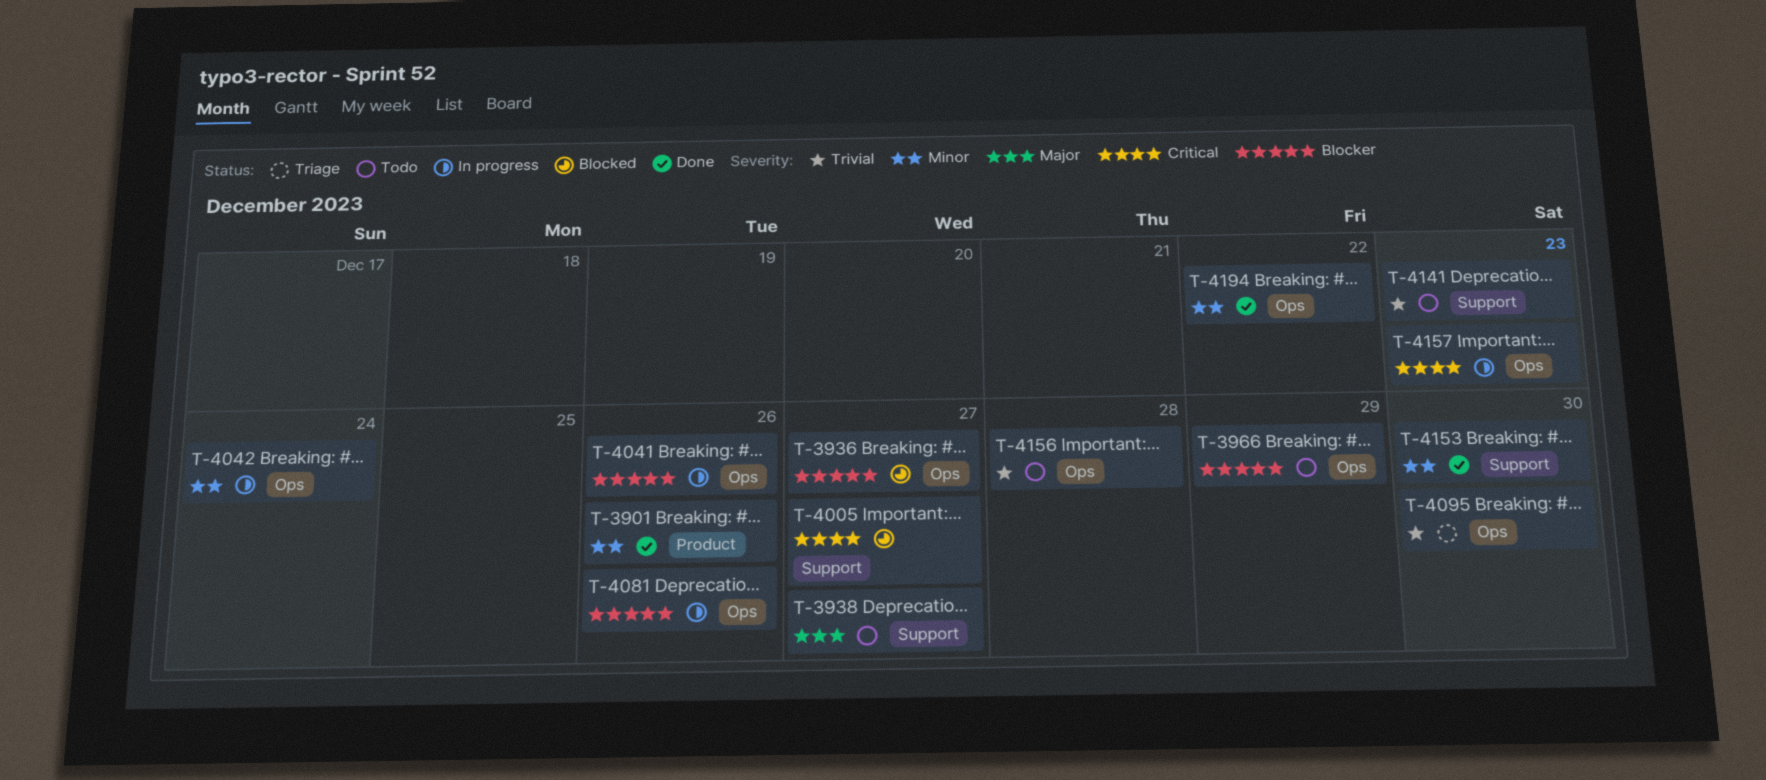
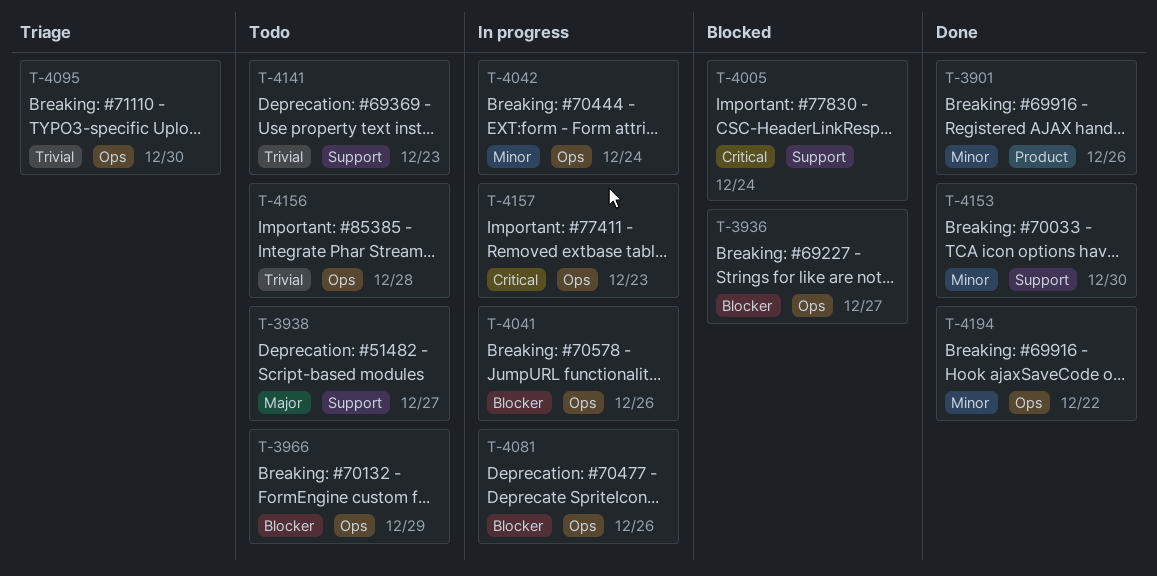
T-4005, due: Dec 27 -> Dec 24

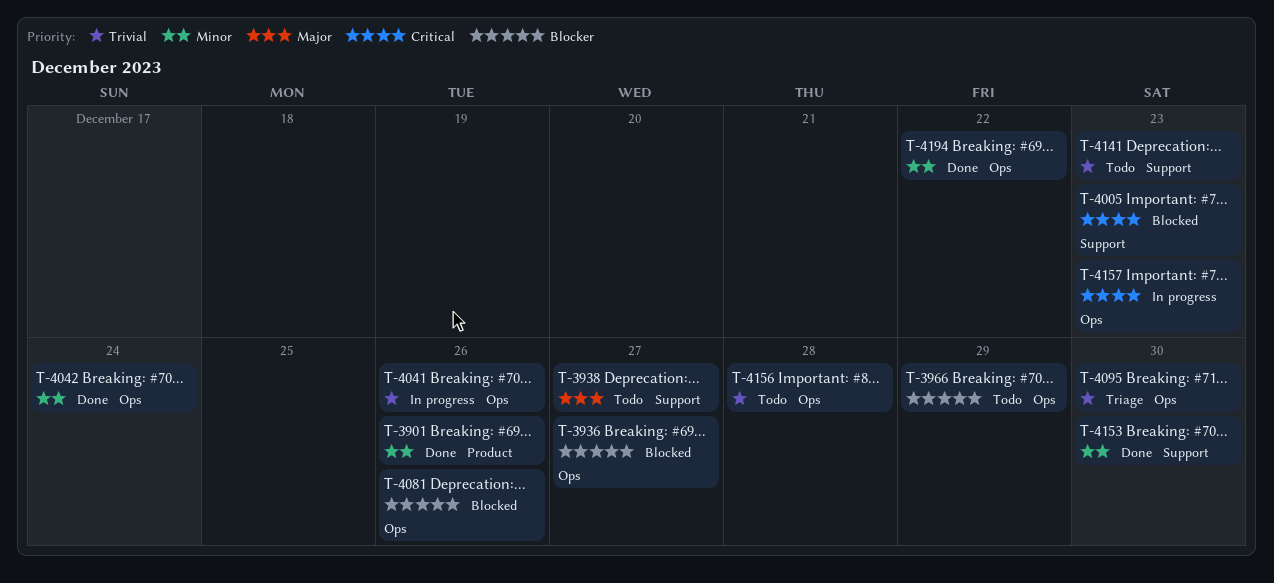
T-4005, due: Dec 24 -> Dec 23
T-4041, priority: Blocker -> Trivial
T-4042, status: In progress -> Done
T-4081, status: In progress -> Blocked

